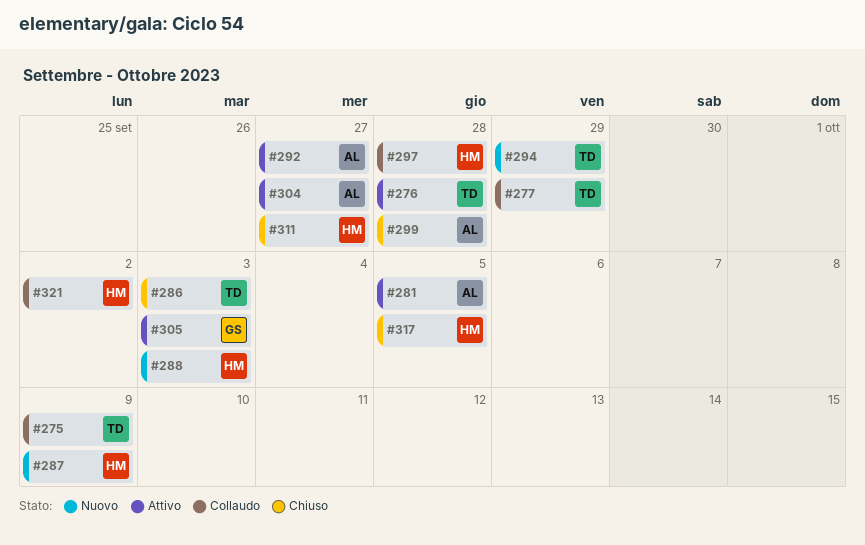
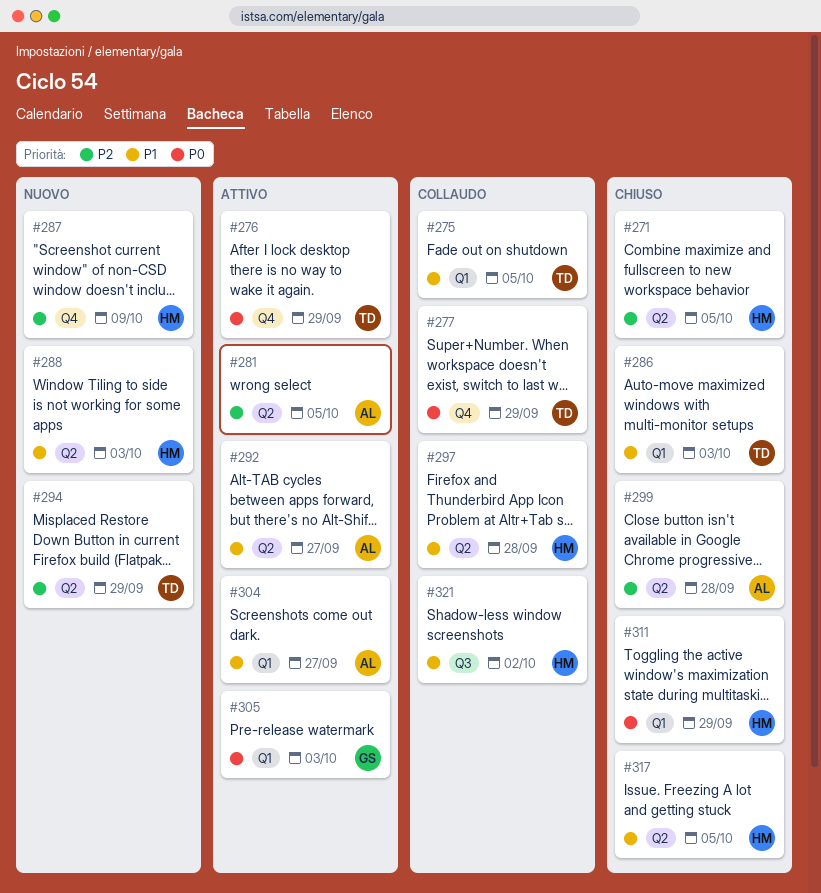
#271: none -> present
#275, due: Oct 9 -> Oct 5
#276, due: Sep 28 -> Sep 29
#311, due: Sep 27 -> Sep 29

